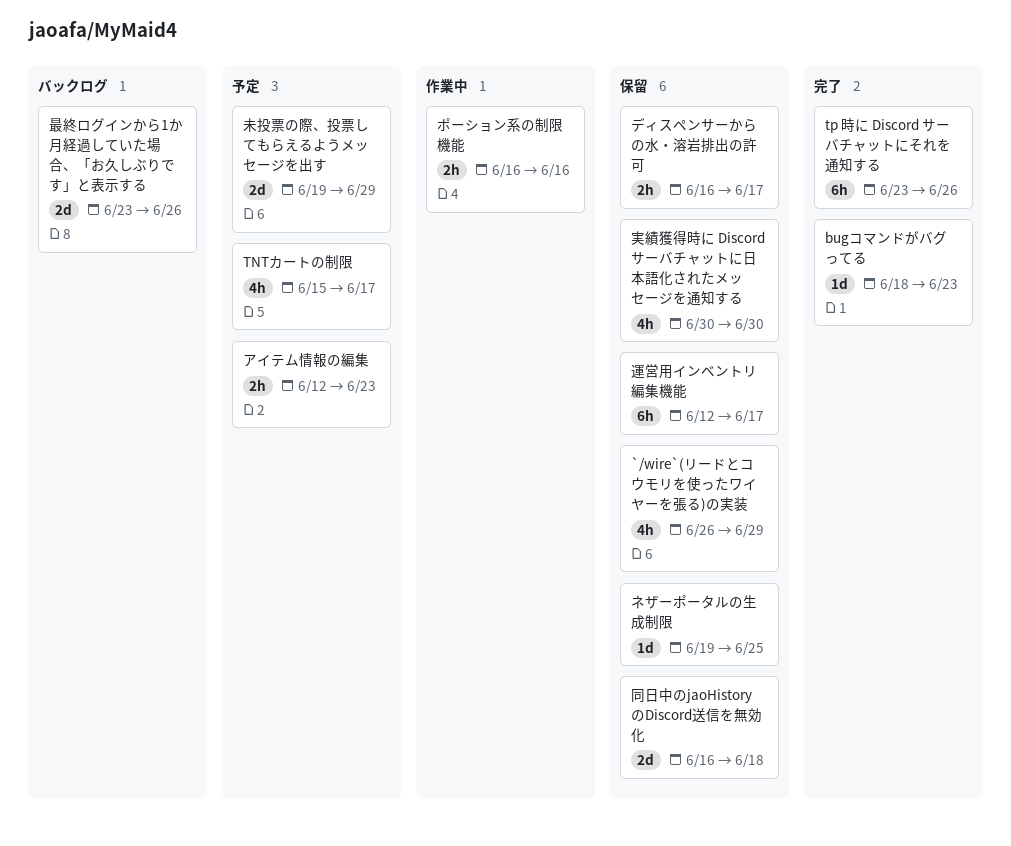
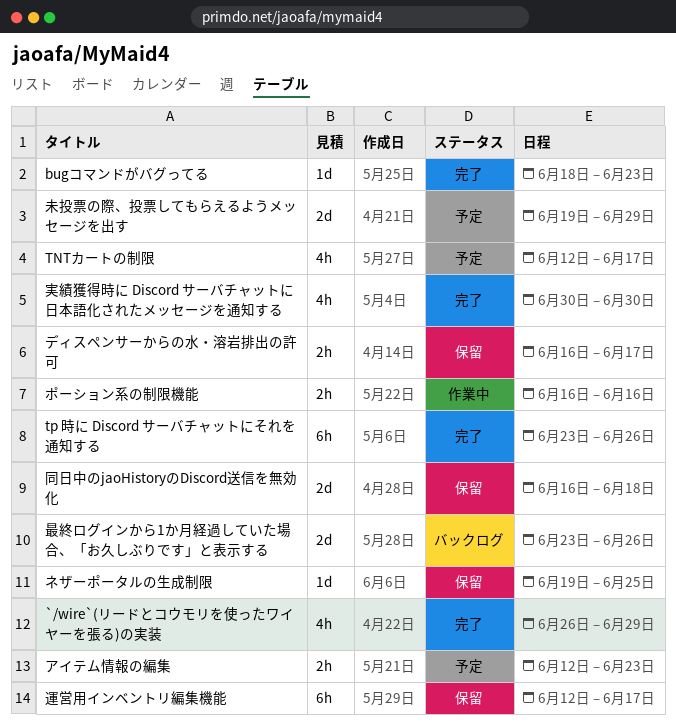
`/wire`(リードとコウモリを使ったワイヤーを張る)の実装, status: 保留 -> 完了
TNTカートの制限, start: Jun 15 -> Jun 12
実績獲得時に Discord サーバチャットに日本語化されたメッセージを通知する, status: 保留 -> 完了

